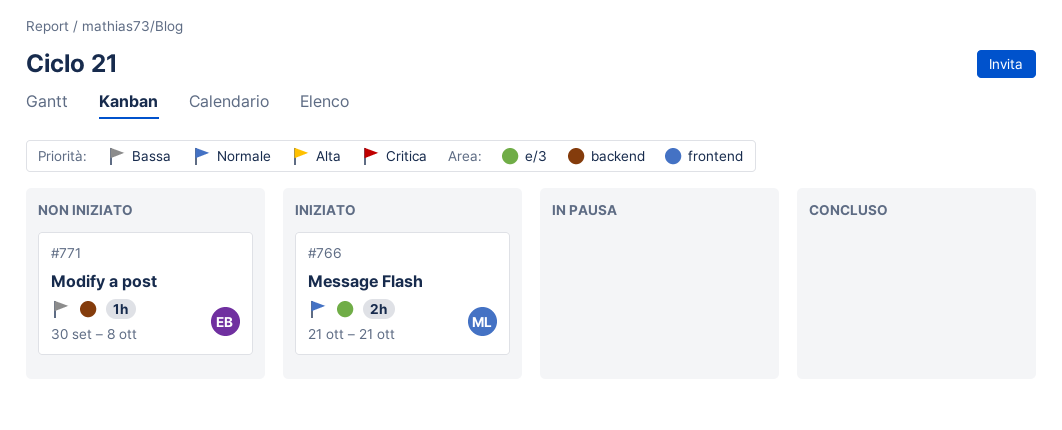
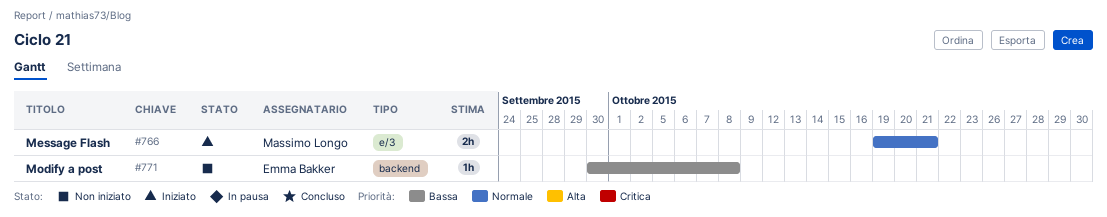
#766, start: Oct 21 -> Oct 19

